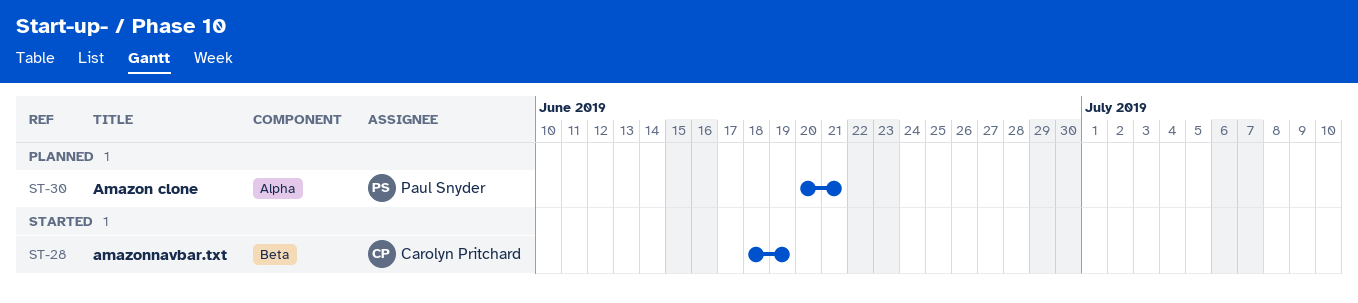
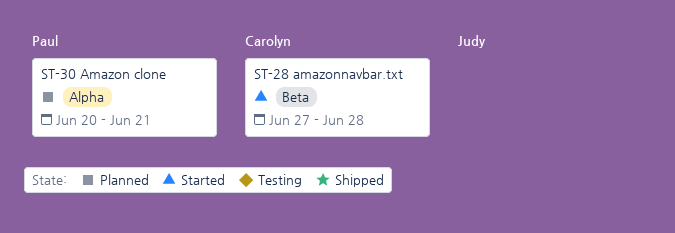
ST-28, start: Jun 18 -> Jun 27
ST-28, due: Jun 19 -> Jun 28

